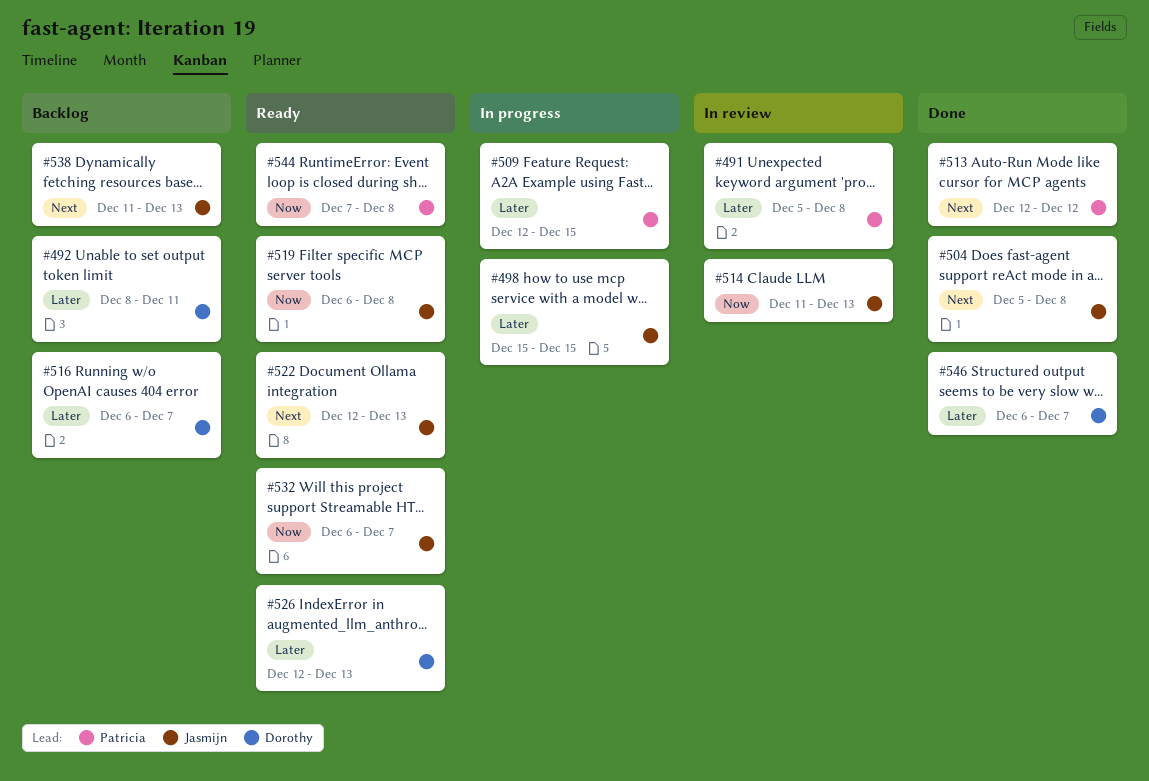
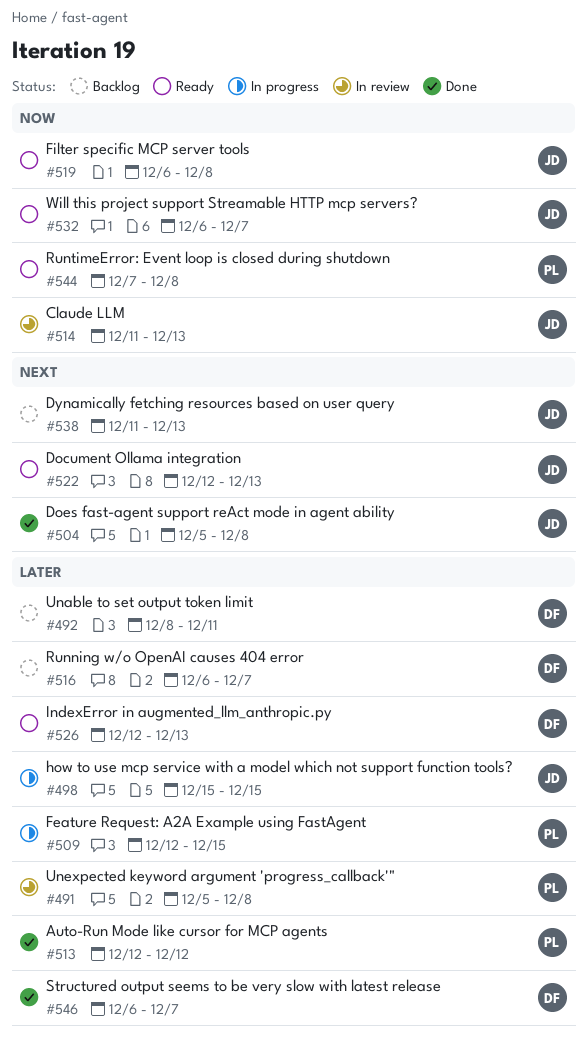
#513, priority: Next -> Later

